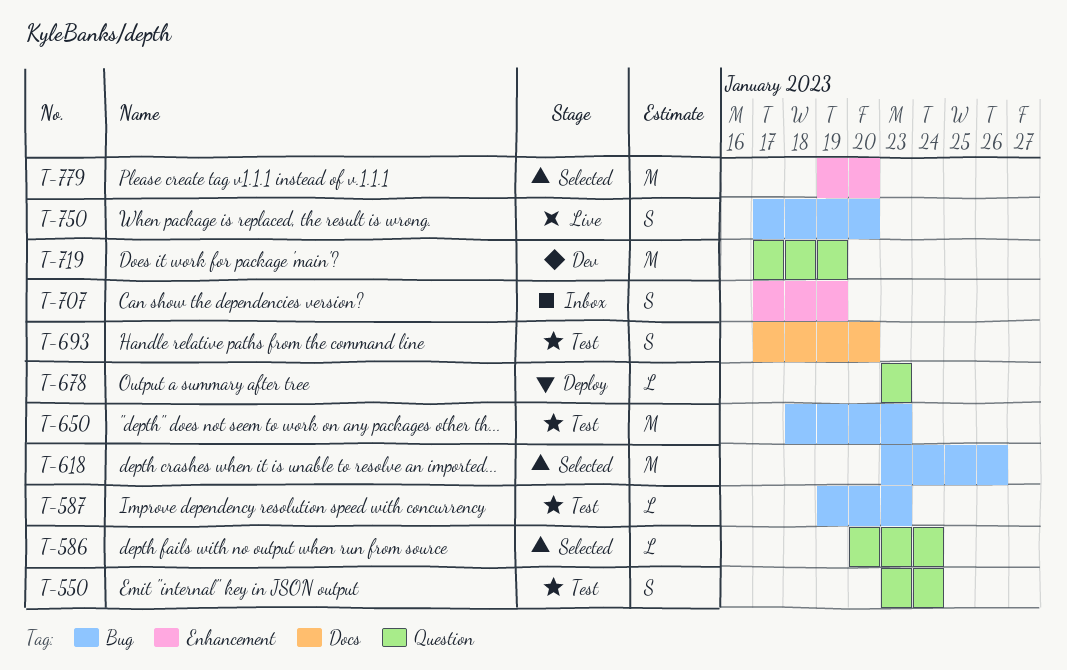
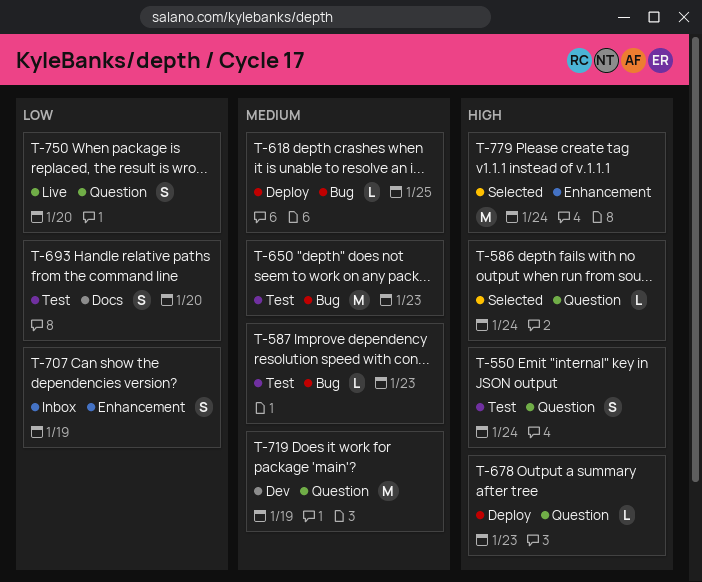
T-618, status: Selected -> Deploy
T-618, estimate: M -> L
T-618, due: Jan 26 -> Jan 25
T-750, label: Bug -> Question
T-779, due: Jan 20 -> Jan 24

